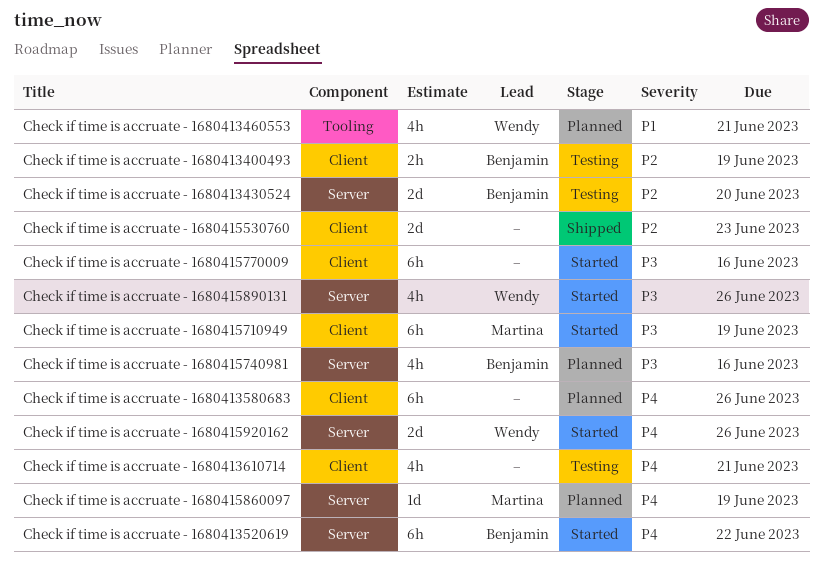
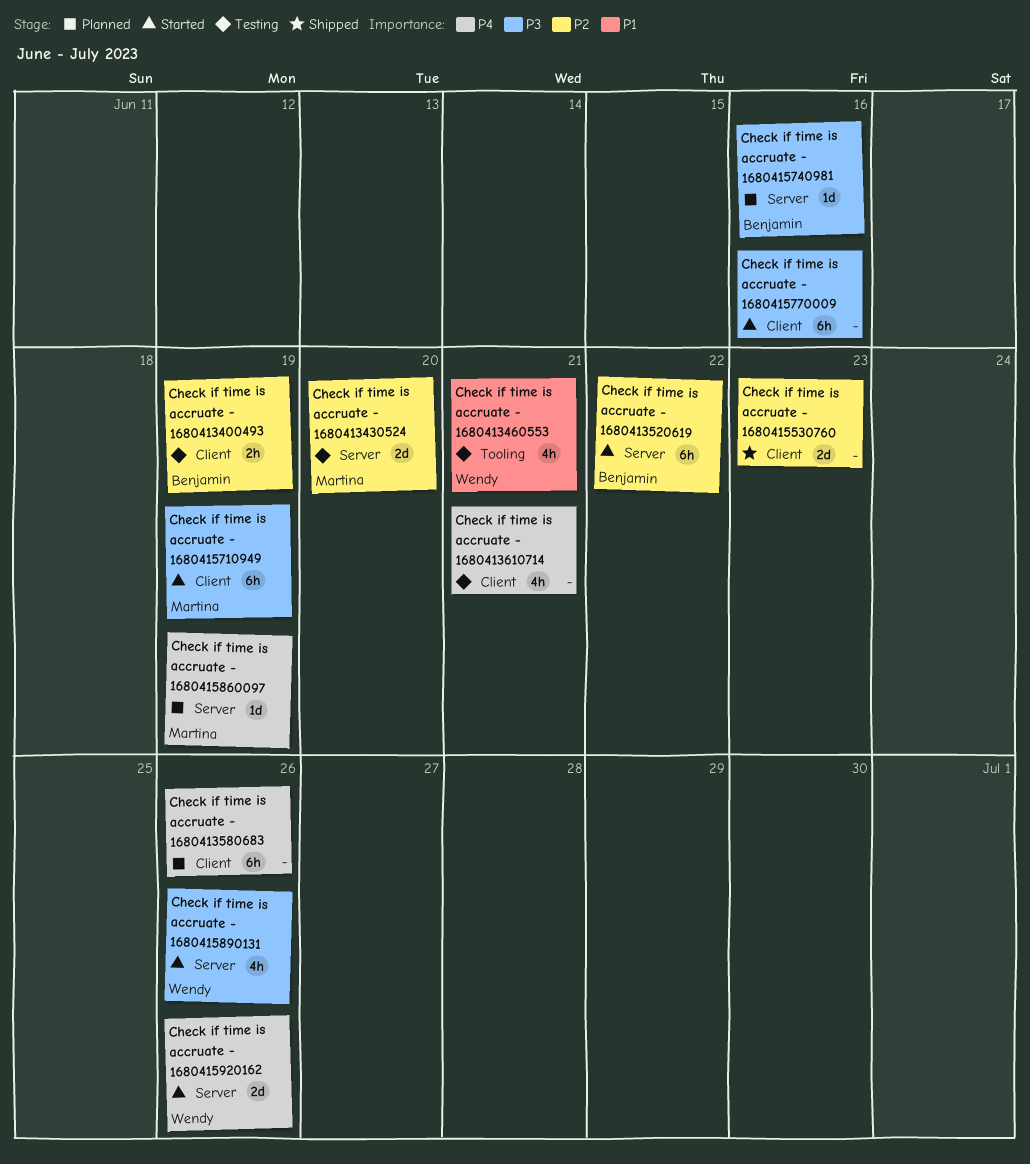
Check if time is accruate - 1680413430524, owner: Benjamin -> Martina
Check if time is accruate - 1680413460553, status: Planned -> Testing
Check if time is accruate - 1680413520619, priority: P4 -> P2
Check if time is accruate - 1680415740981, estimate: 4h -> 1d

